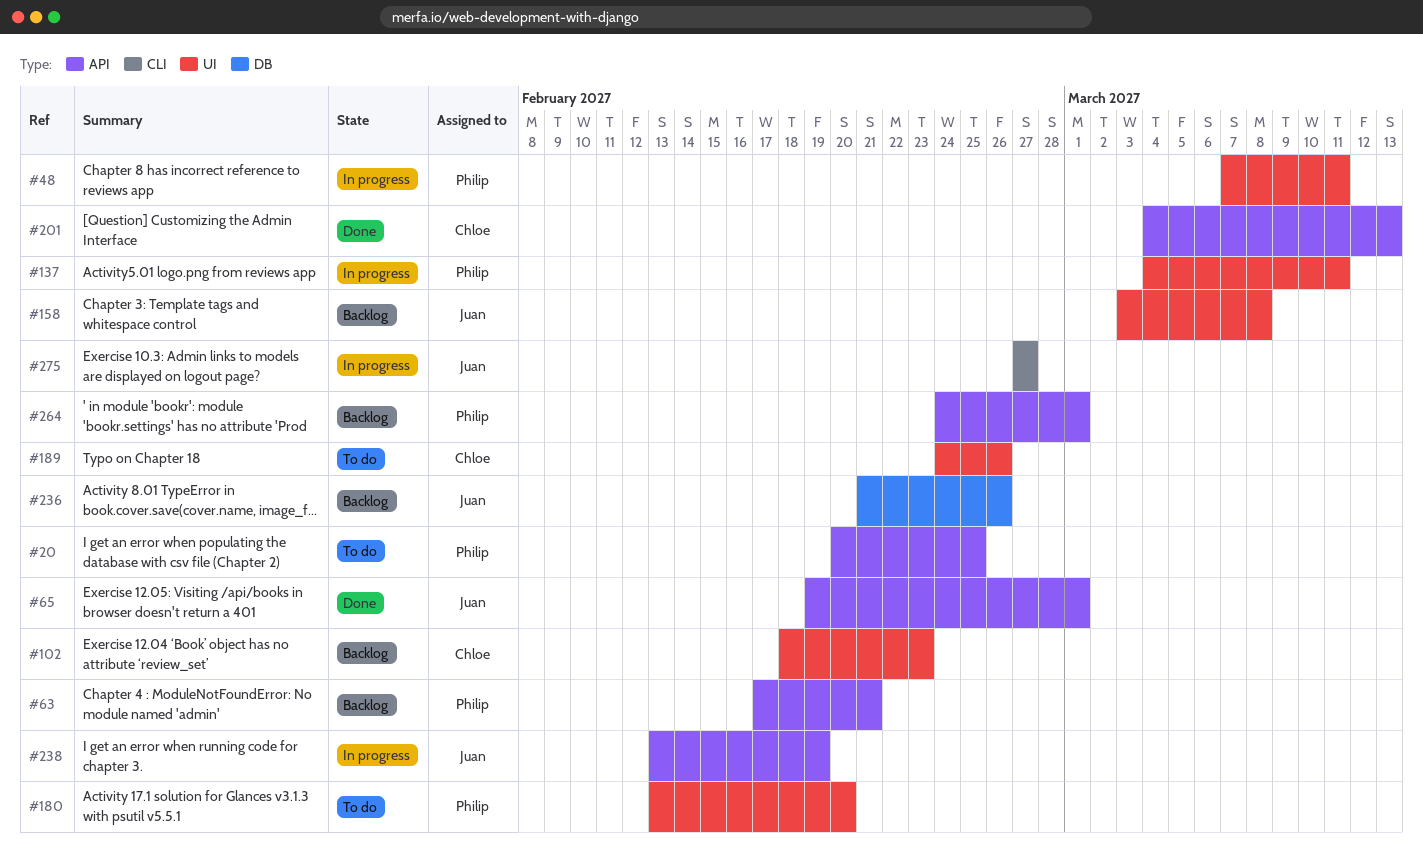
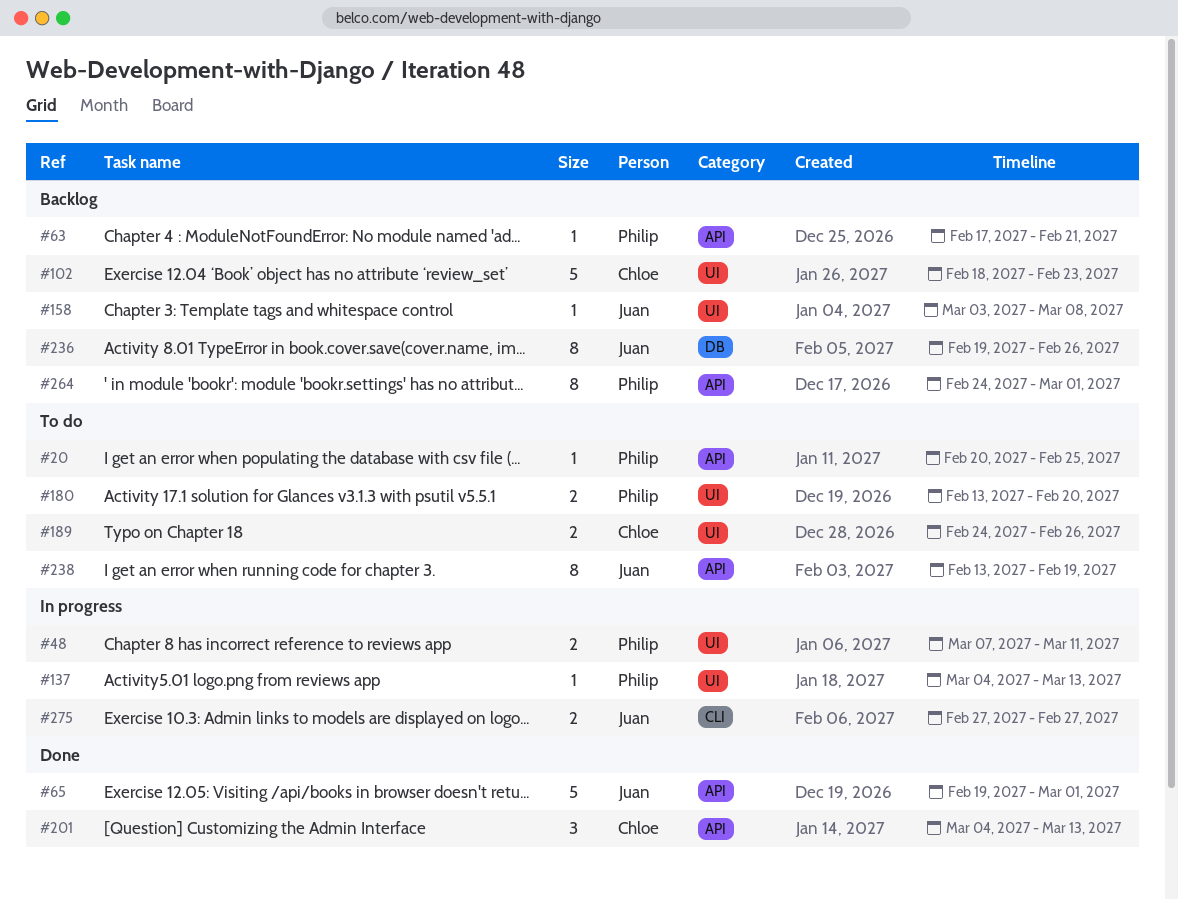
#137, due: Mar 11 -> Mar 13
#236, start: Feb 21 -> Feb 19
#238, status: In progress -> To do

